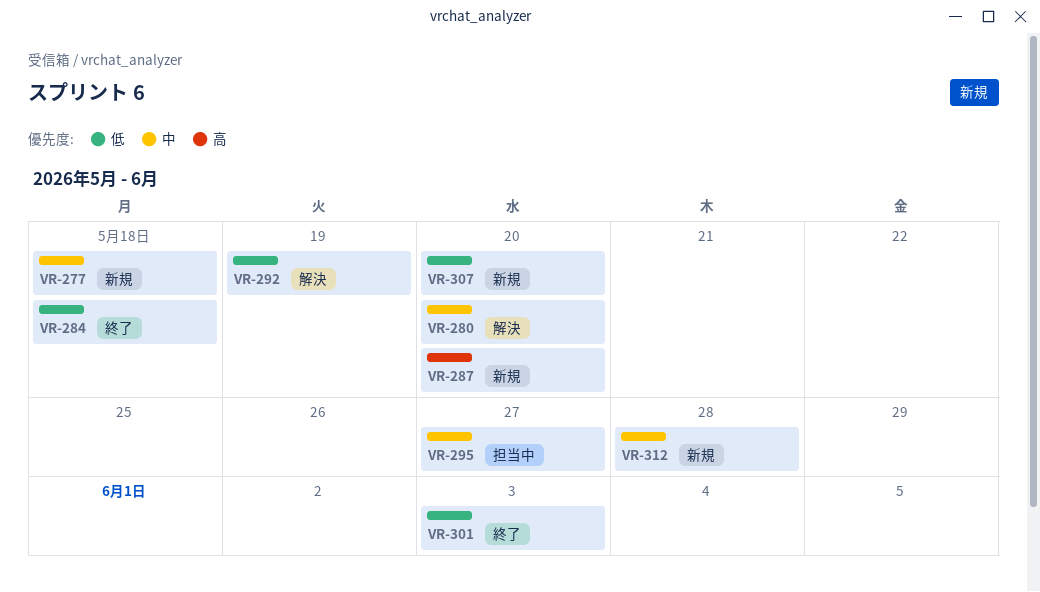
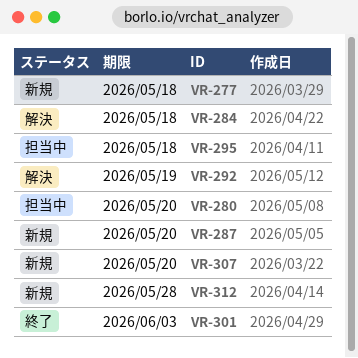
VR-280, status: 解決 -> 担当中
VR-284, status: 終了 -> 解決
VR-295, due: May 27 -> May 18

